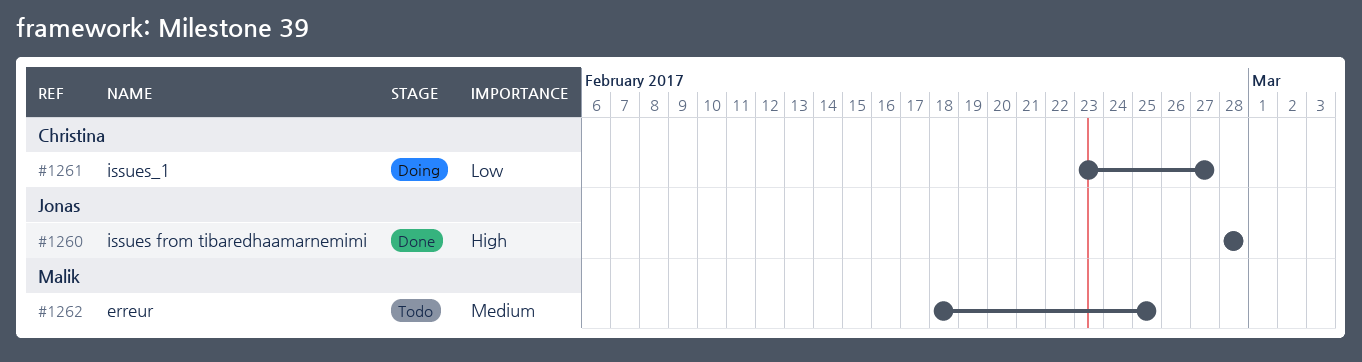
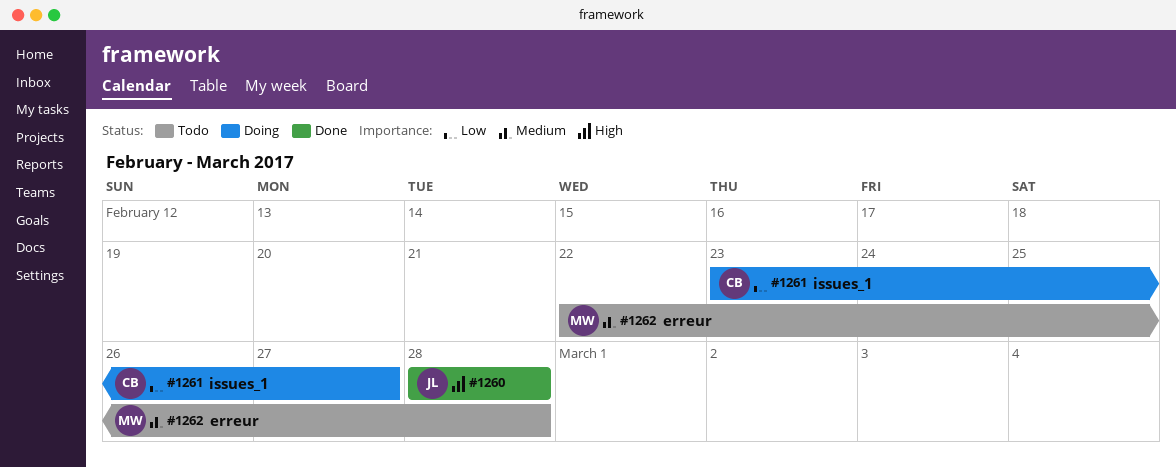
#1262, start: Feb 18 -> Feb 22
#1262, due: Feb 25 -> Feb 28

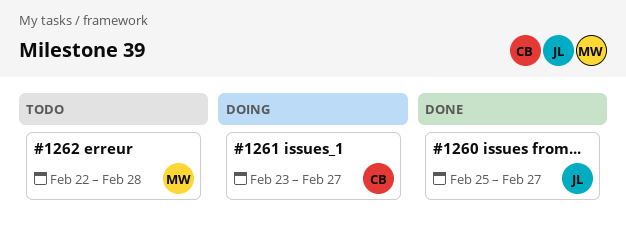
#1260, start: Feb 28 -> Feb 25
#1260, due: Feb 28 -> Feb 27

